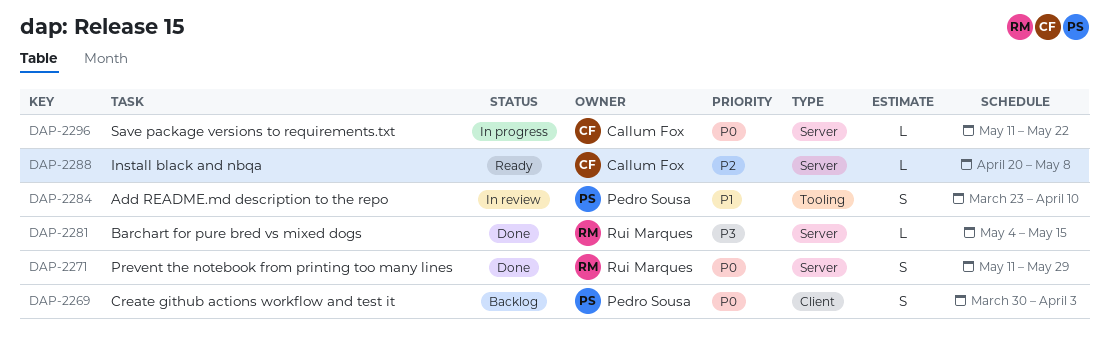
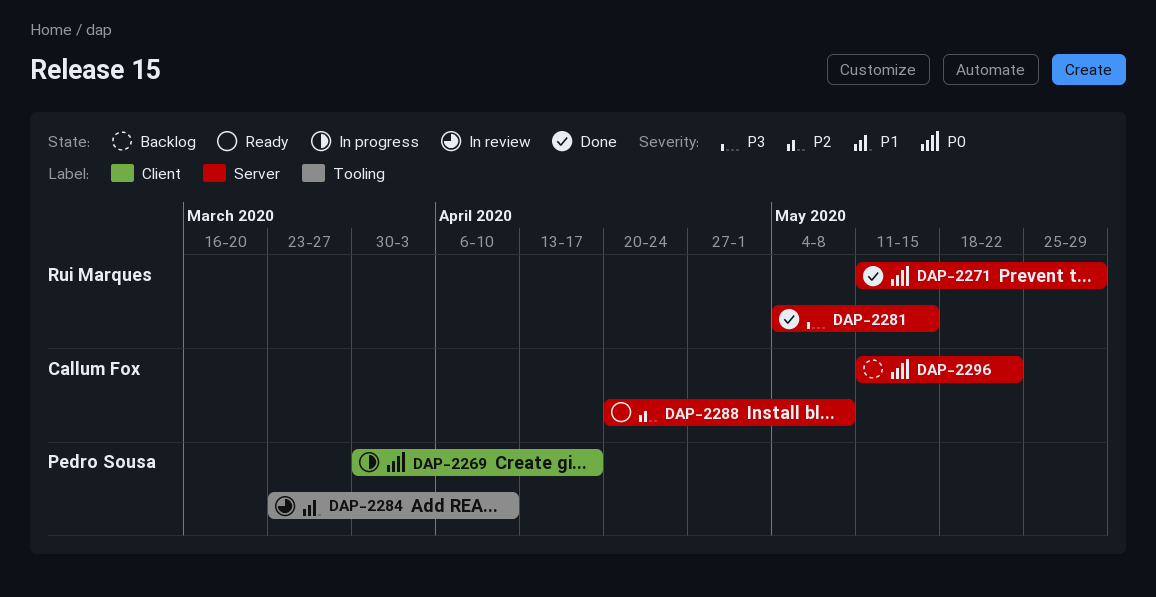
DAP-2269, status: Backlog -> In progress
DAP-2269, due: Apr 3 -> Apr 17
DAP-2296, status: In progress -> Backlog

